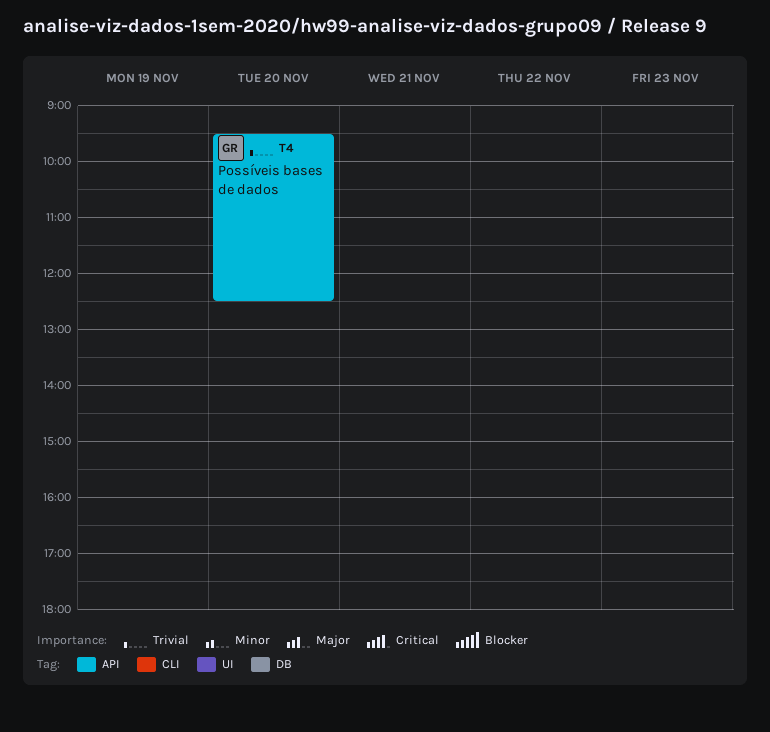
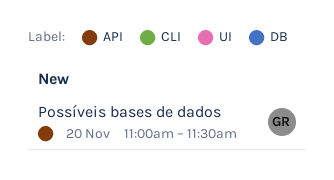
Possíveis bases de dados, begins: 09:30 -> 11:00
Possíveis bases de dados, ends: 12:30 -> 11:30

